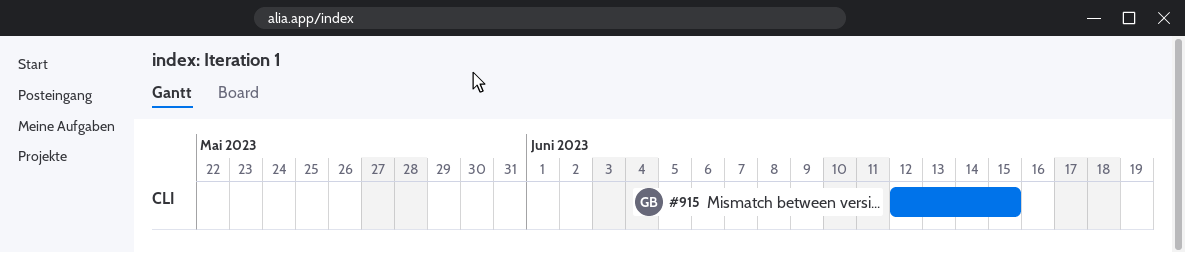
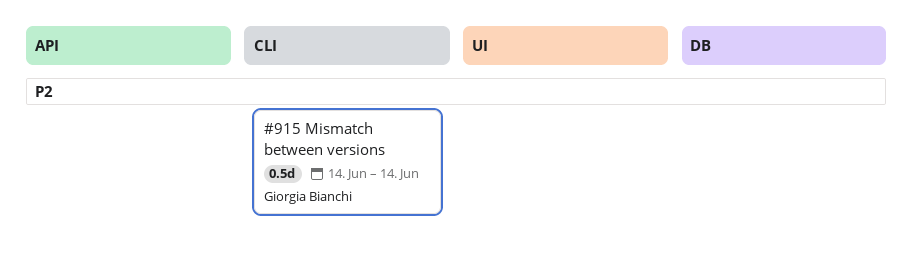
#915, start: Jun 12 -> Jun 14
#915, due: Jun 15 -> Jun 14

